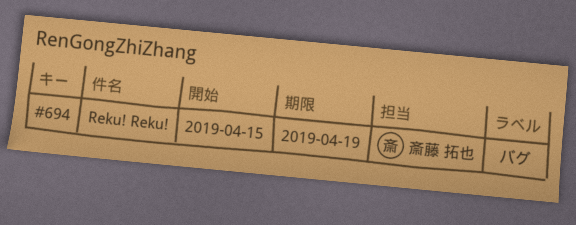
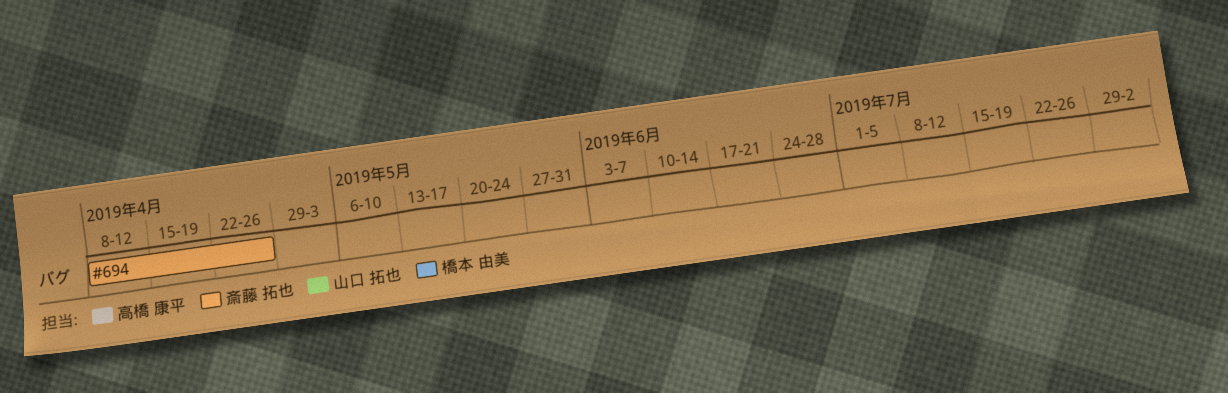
#694, start: Apr 15 -> Apr 8
#694, due: Apr 19 -> Apr 26

